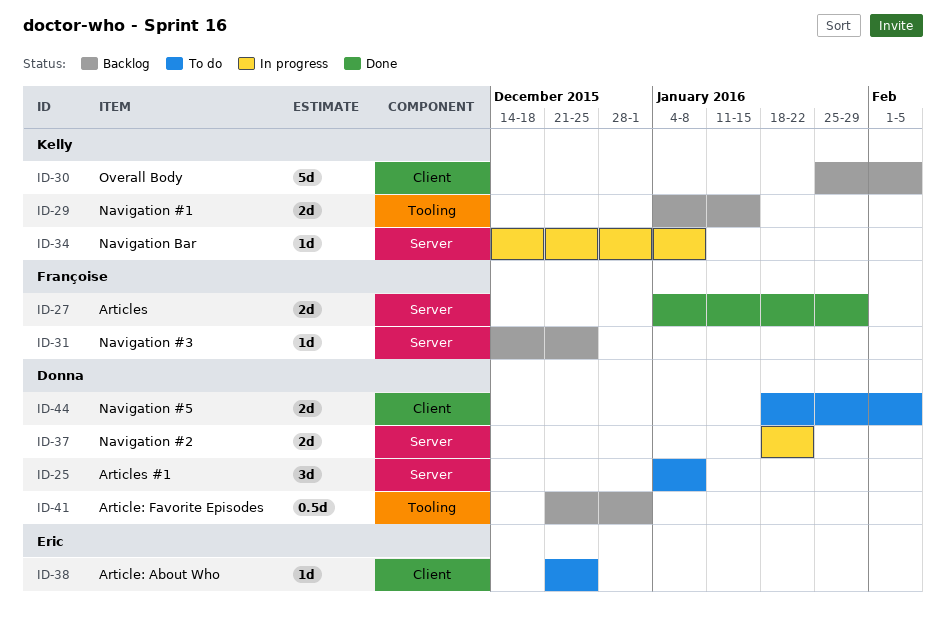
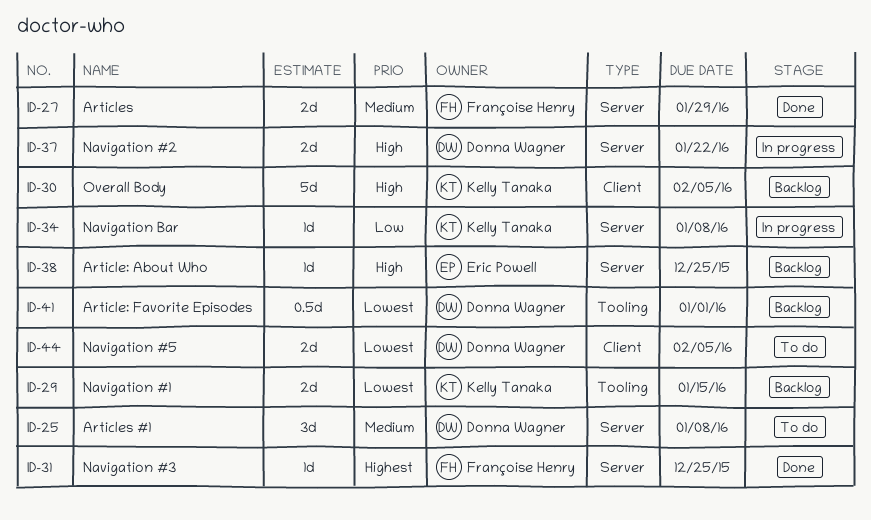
ID-31, status: Backlog -> Done
ID-38, status: To do -> Backlog
ID-38, label: Client -> Server

